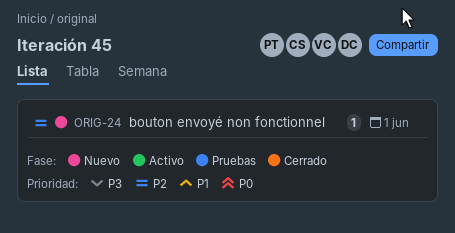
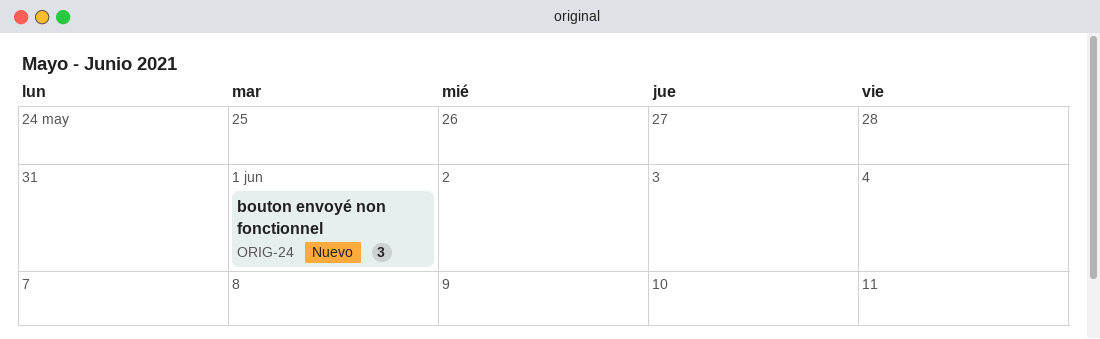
ORIG-24, estimate: 1 -> 3

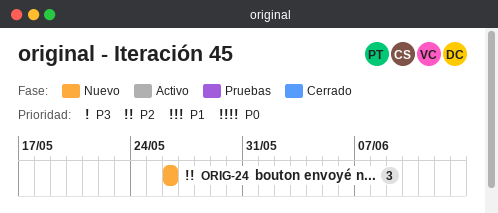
ORIG-24, due: Jun 1 -> May 26

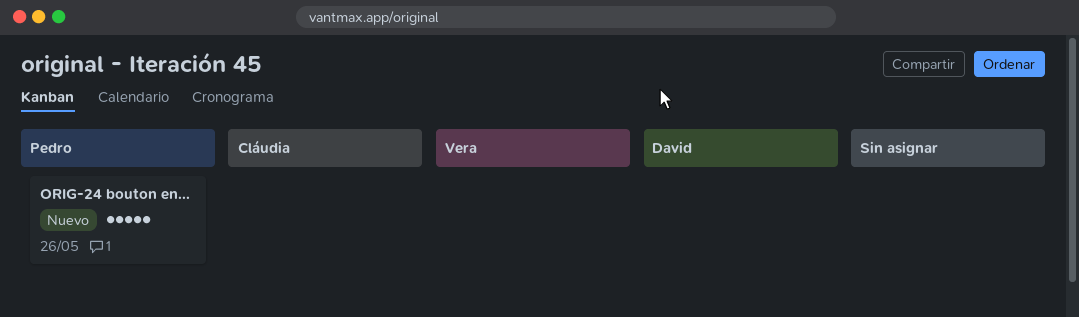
ORIG-24, estimate: 3 -> 5

